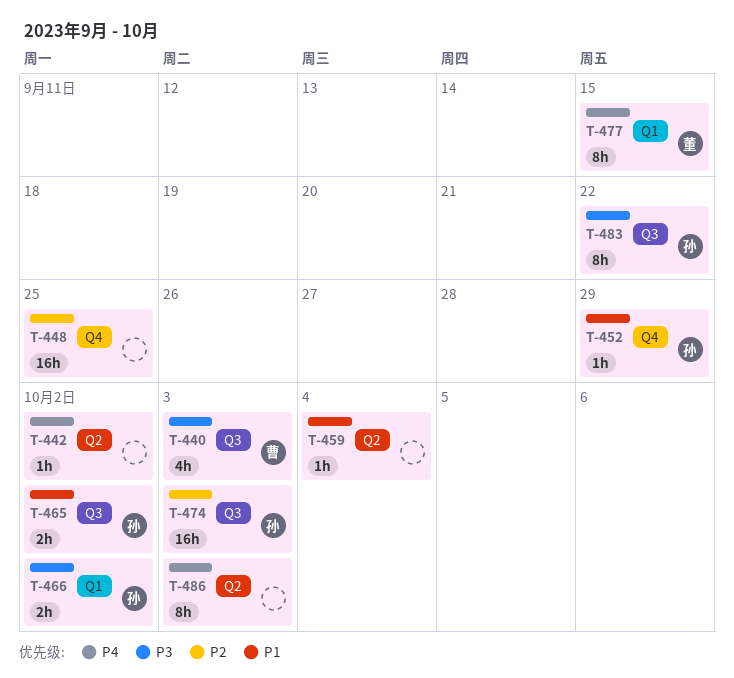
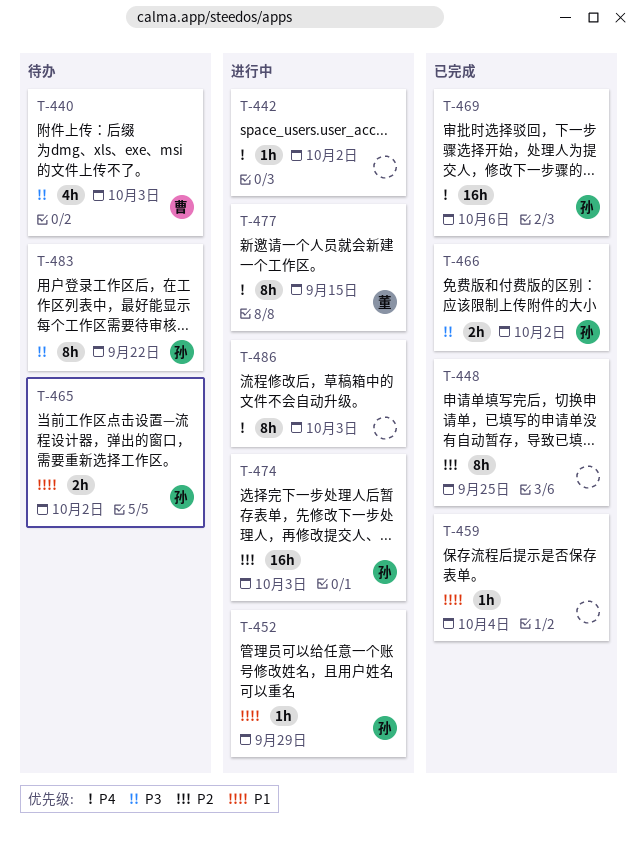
T-448, estimate: 16h -> 8h
T-469: none -> present

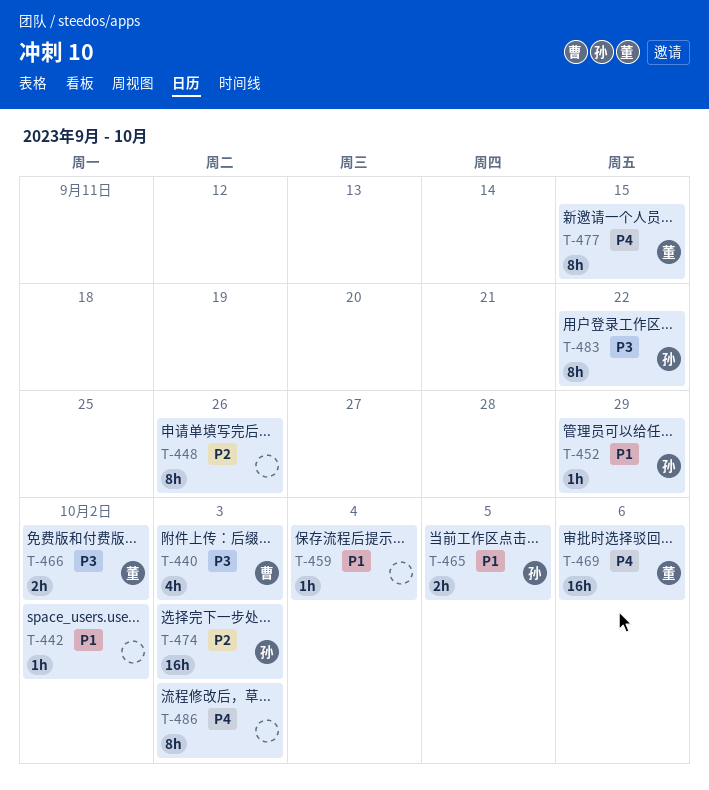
T-442, priority: P4 -> P1
T-448, due: Sep 25 -> Sep 26
T-465, due: Oct 2 -> Oct 5
T-466, owner: 孙 -> 董
T-469, owner: 孙 -> 董

